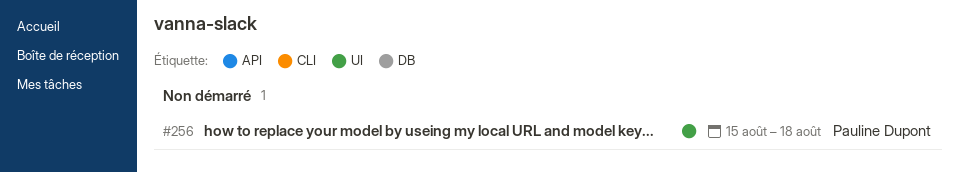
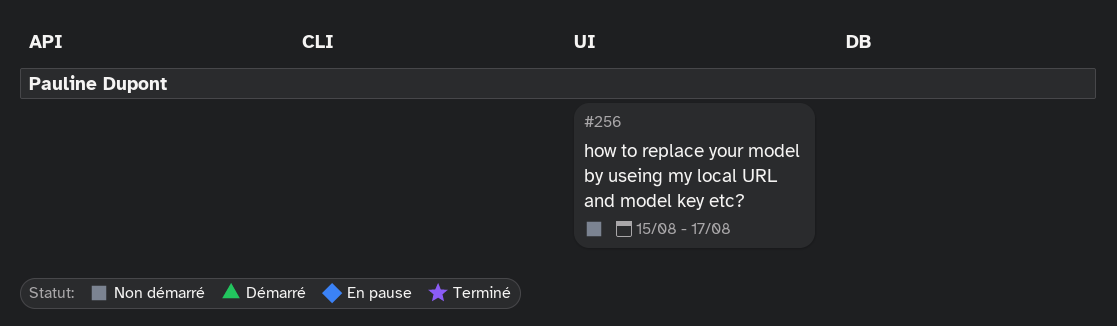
#256, due: Aug 18 -> Aug 17

